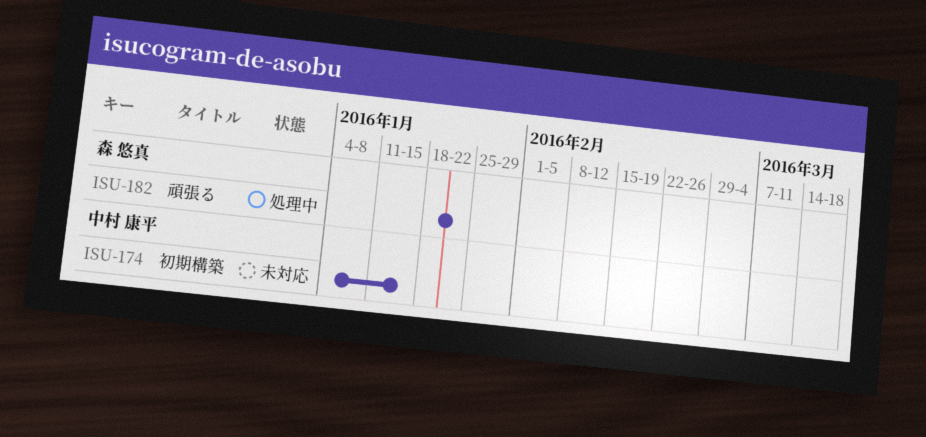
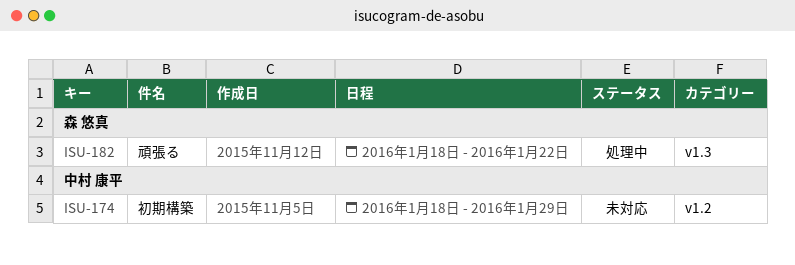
ISU-174, start: Jan 4 -> Jan 18
ISU-174, due: Jan 15 -> Jan 29

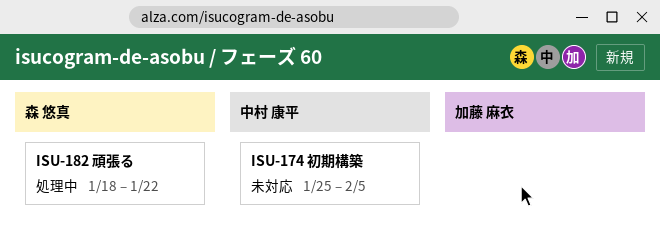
ISU-174, start: Jan 18 -> Jan 25
ISU-174, due: Jan 29 -> Feb 5

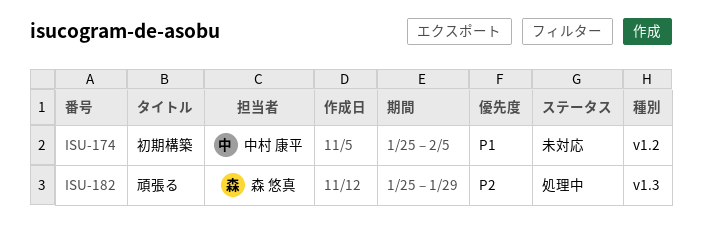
ISU-182, start: Jan 18 -> Jan 25
ISU-182, due: Jan 22 -> Jan 29

